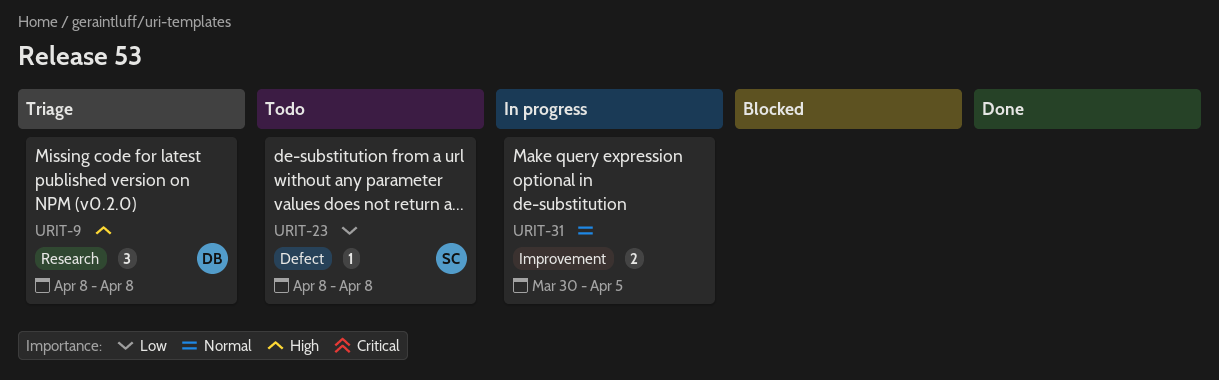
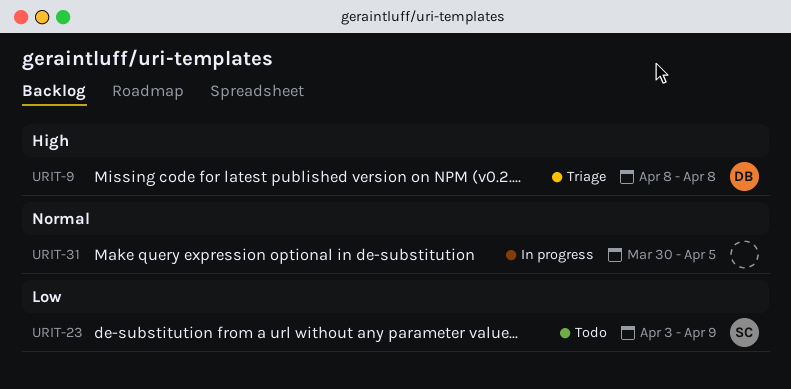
URIT-23, start: Apr 8 -> Apr 3
URIT-23, due: Apr 8 -> Apr 9

